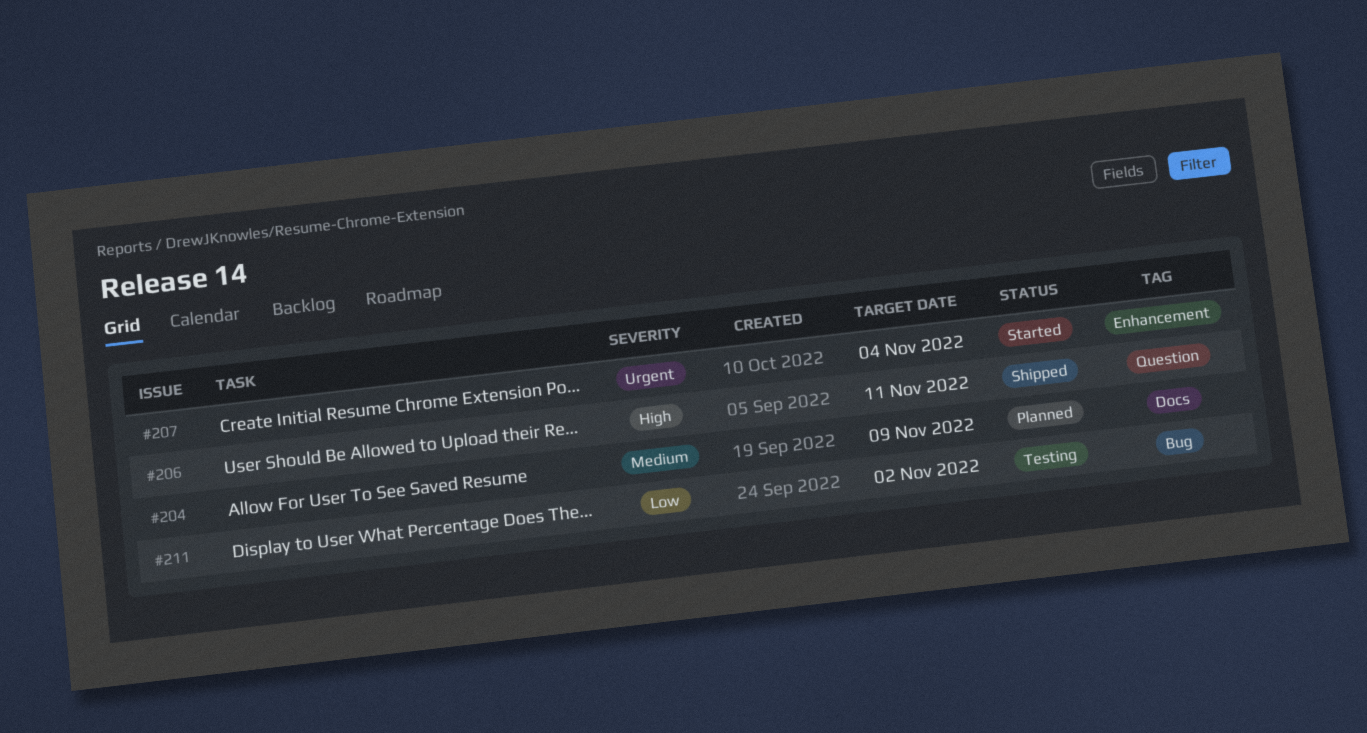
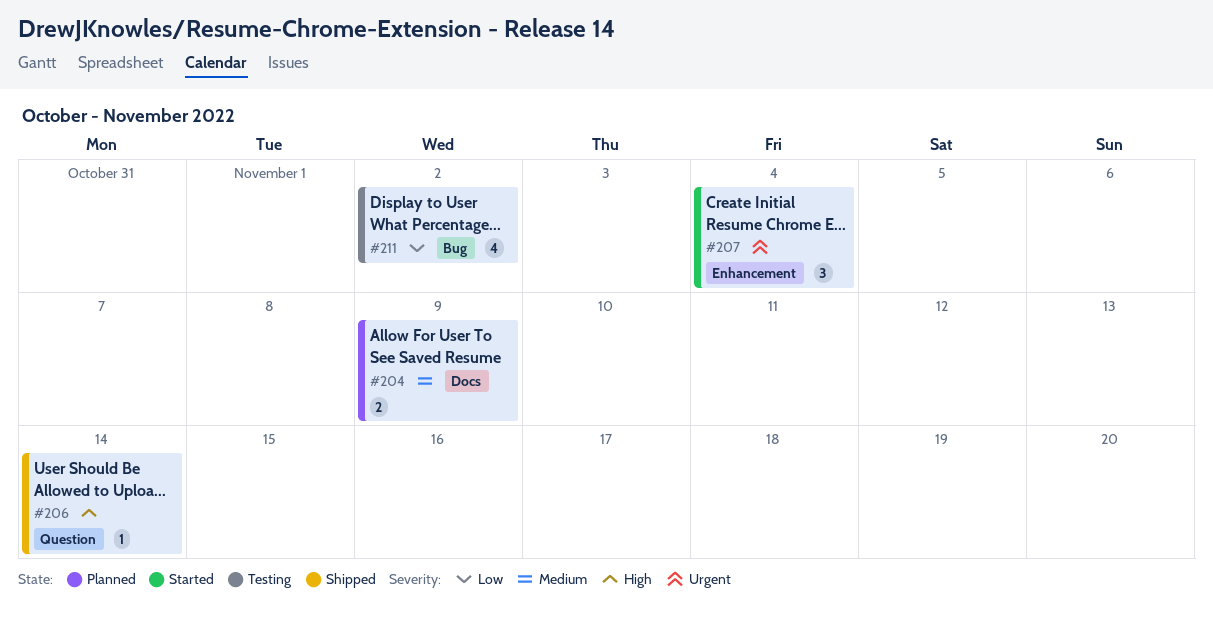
#206, due: Nov 11 -> Nov 14

